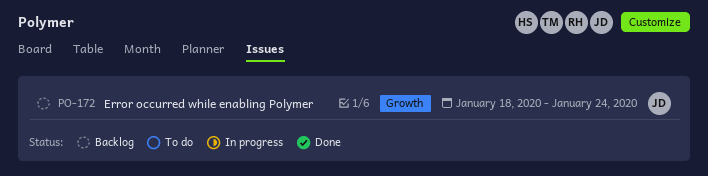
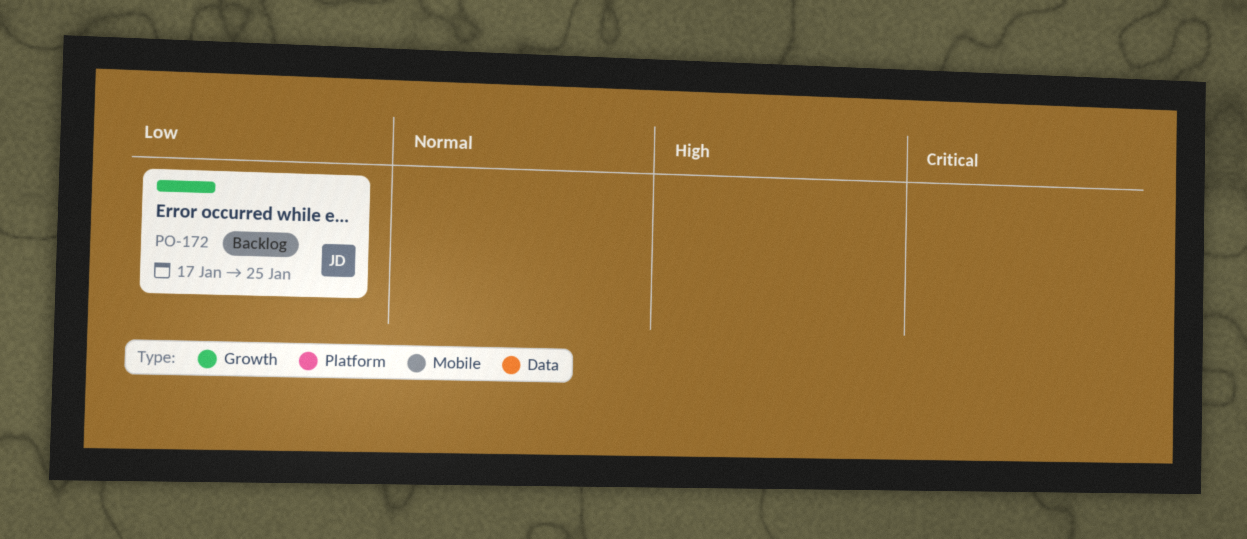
PO-172, start: Jan 18 -> Jan 17
PO-172, due: Jan 24 -> Jan 25

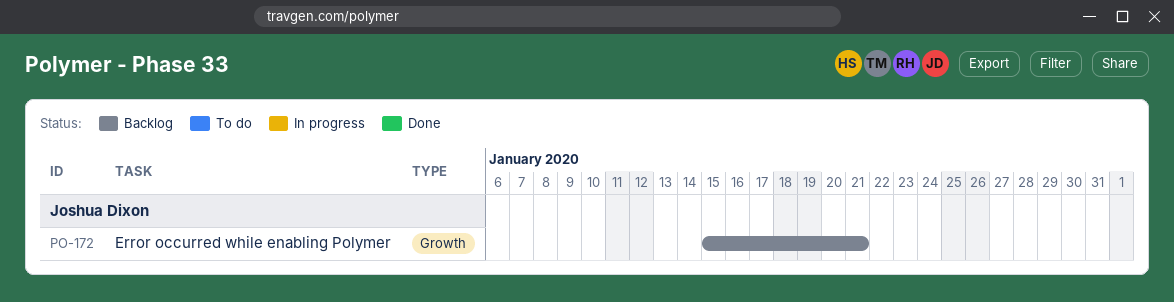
PO-172, start: Jan 17 -> Jan 15
PO-172, due: Jan 25 -> Jan 21

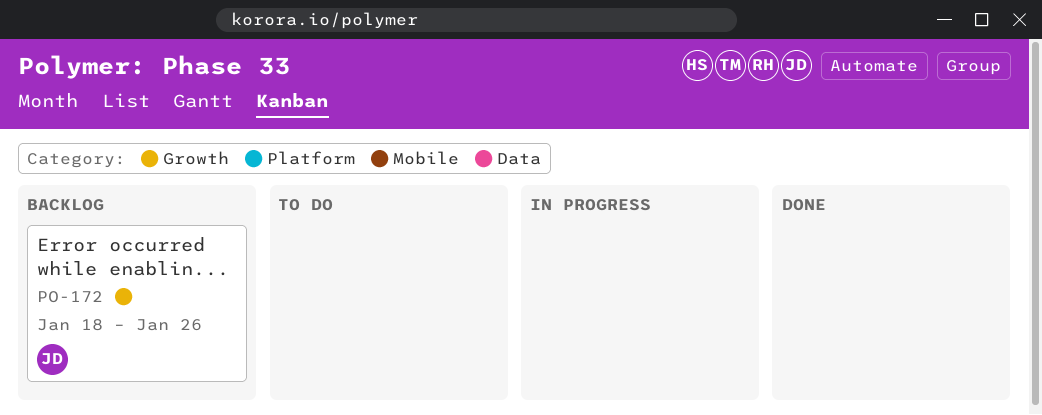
PO-172, start: Jan 15 -> Jan 18
PO-172, due: Jan 21 -> Jan 26

